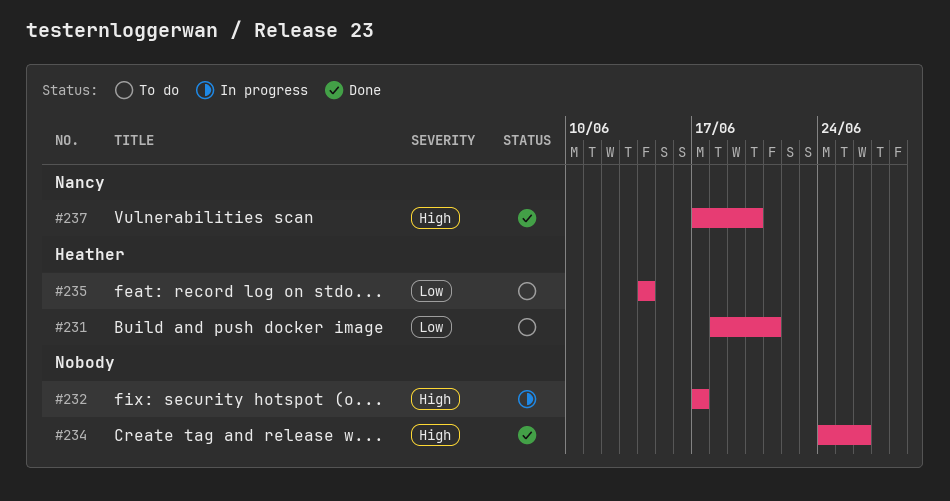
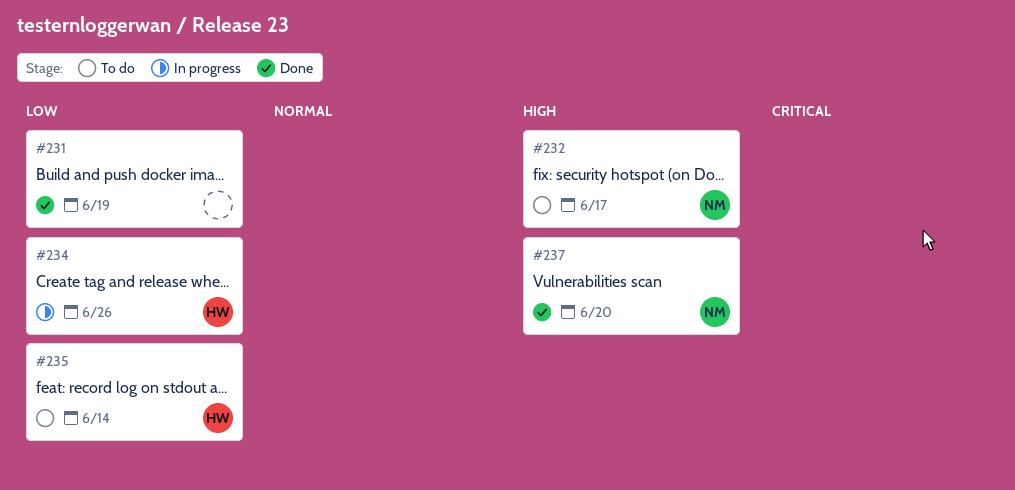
#231, status: To do -> Done
#231, owner: Heather -> none
#231, due: Jun 21 -> Jun 19
#232, status: In progress -> To do
#232, owner: none -> Nancy
#234, status: Done -> In progress
#234, owner: none -> Heather
#234, priority: High -> Low

